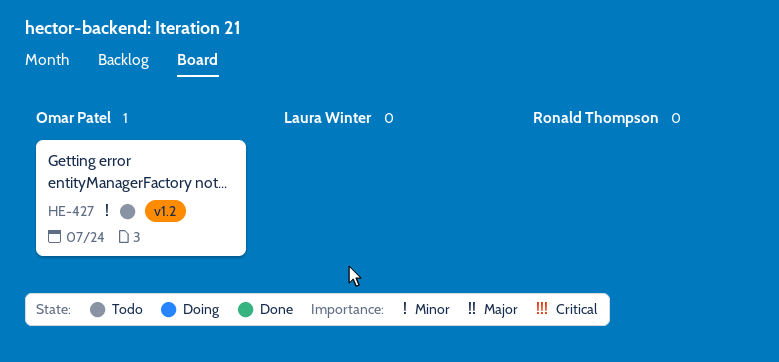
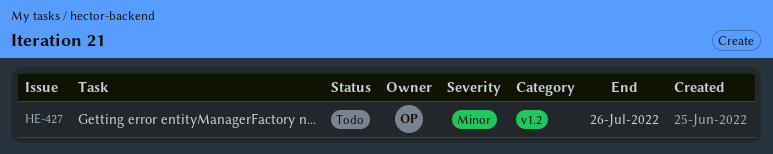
HE-427, due: Jul 24 -> Jul 26

